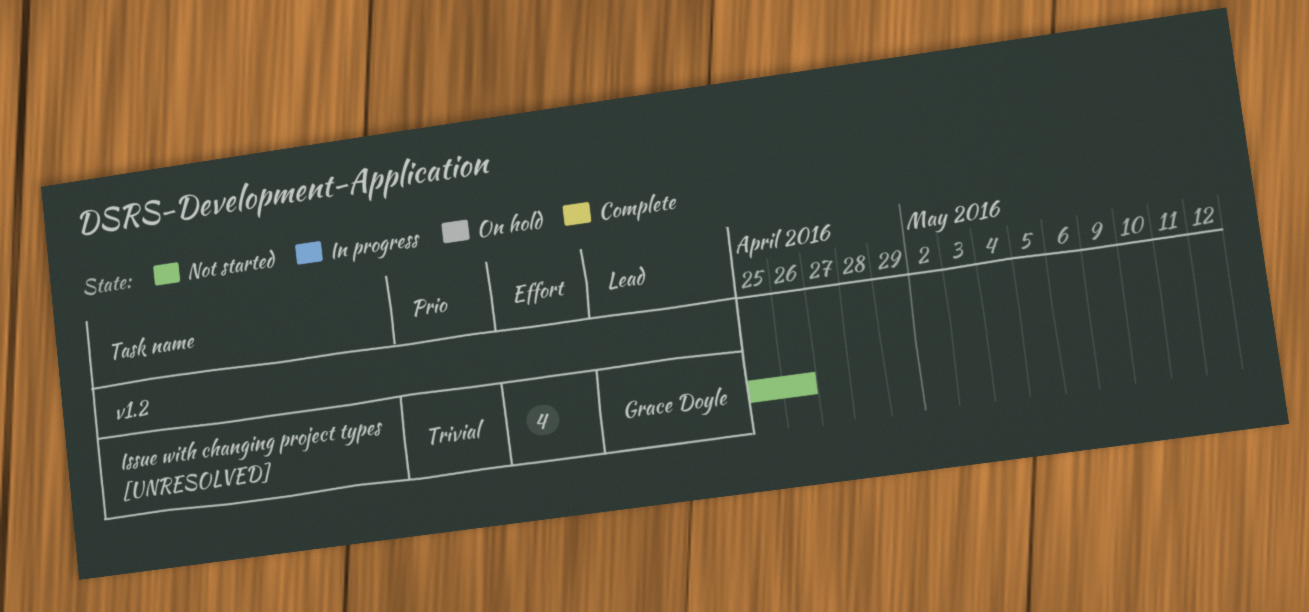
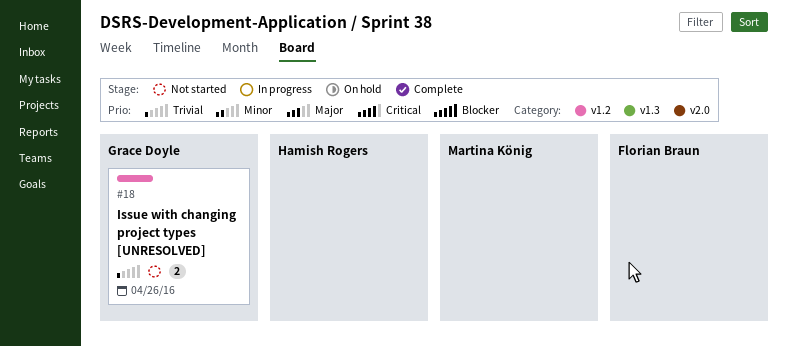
Issue with changing project types [UNRESOLVED], estimate: 4 -> 2

